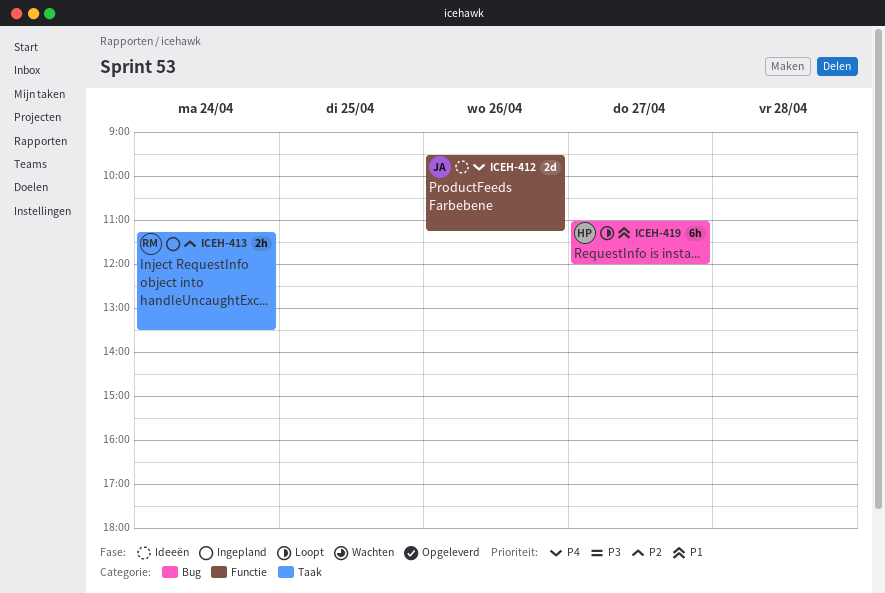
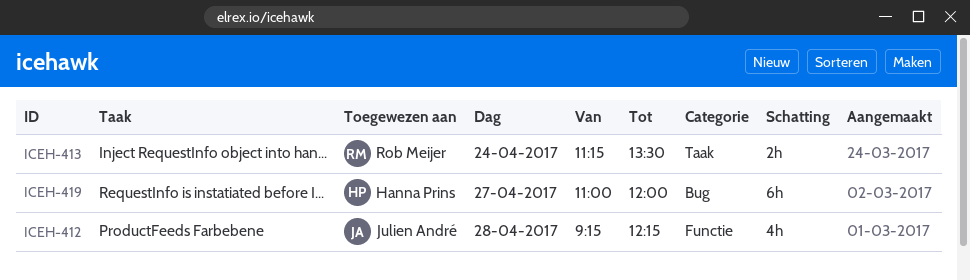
ICEH-412, estimate: 2d -> 4h
ICEH-412, day: Apr 26 -> Apr 28
ICEH-412, begins: 09:30 -> 09:15
ICEH-412, ends: 11:15 -> 12:15

